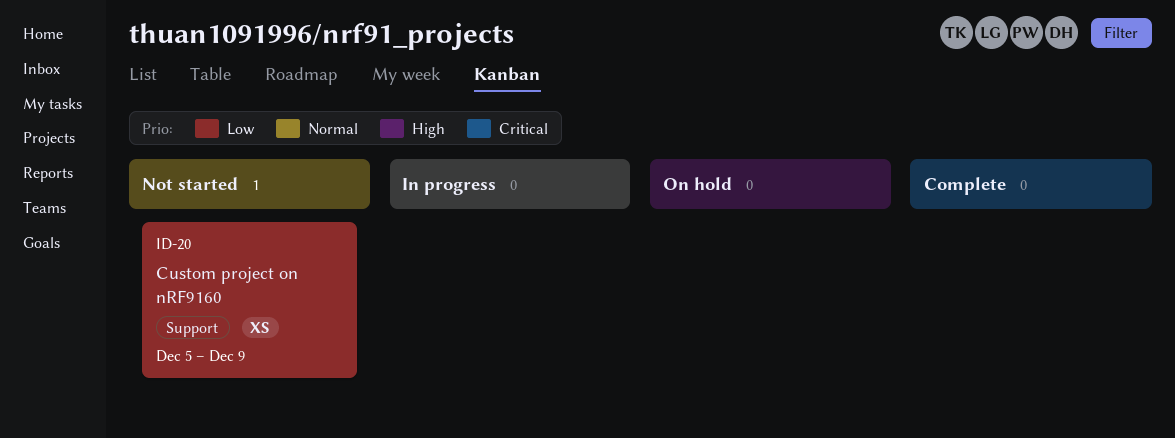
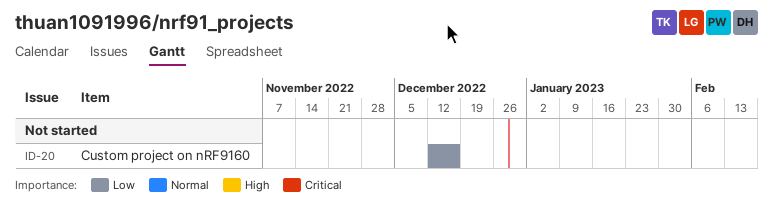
ID-20, start: Dec 5 -> Dec 12
ID-20, due: Dec 9 -> Dec 16

